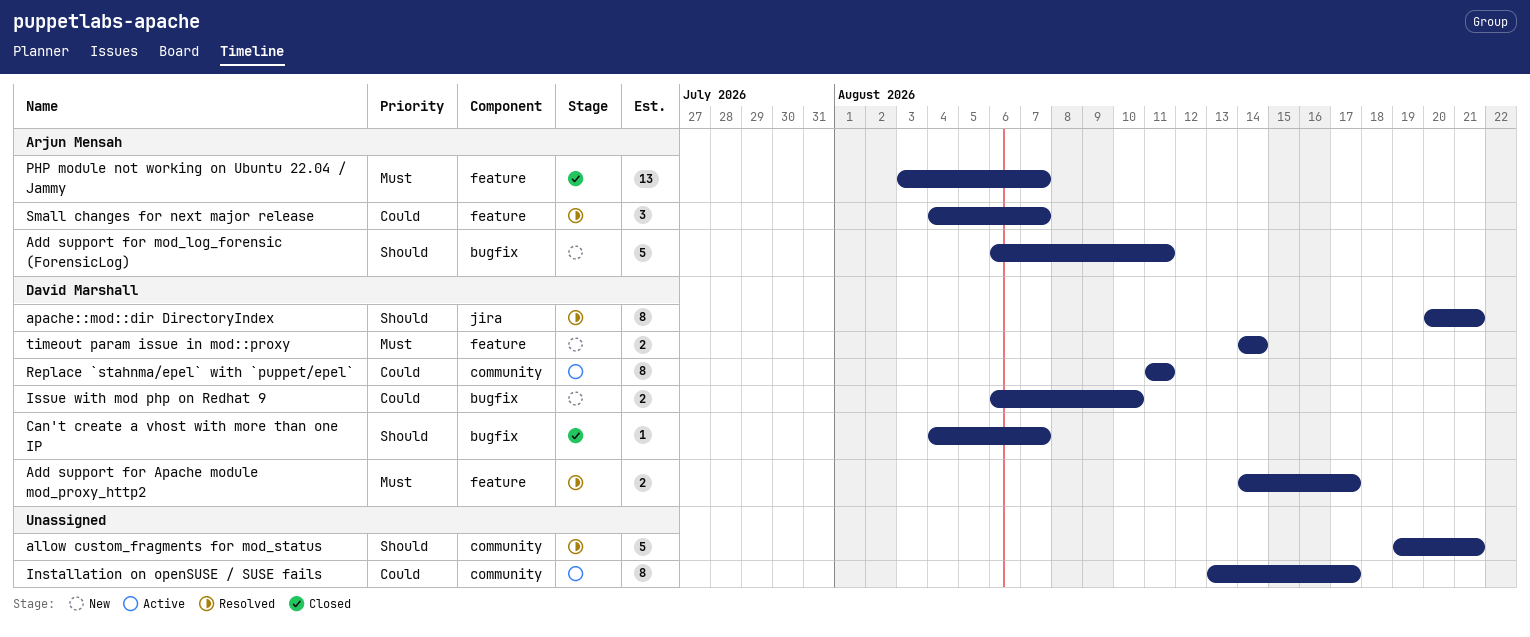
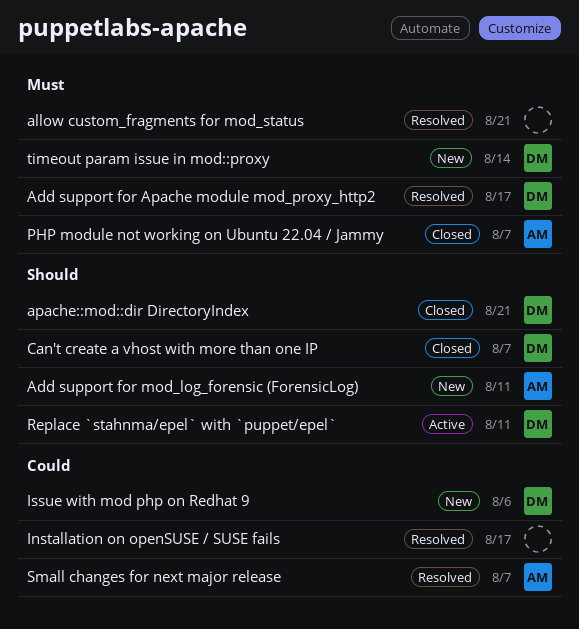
allow custom_fragments for mod_status, priority: Should -> Must
apache::mod::dir DirectoryIndex, status: Resolved -> Closed
Installation on openSUSE / SUSE fails, status: Active -> Resolved
Issue with mod php on Redhat 9, due: Aug 10 -> Aug 6
Replace `stahnma/epel` with `puppet/epel`, priority: Could -> Should

